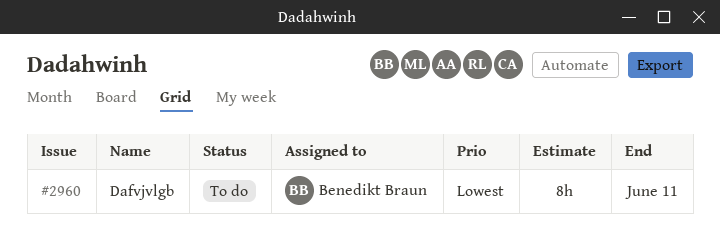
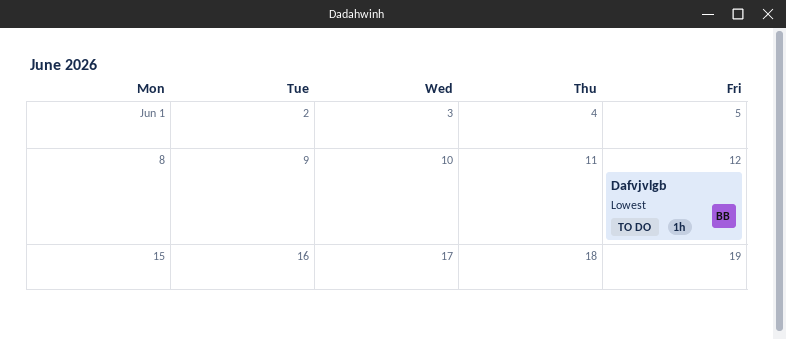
Dafvjvlgb, estimate: 8h -> 1h
Dafvjvlgb, due: Jun 11 -> Jun 12

